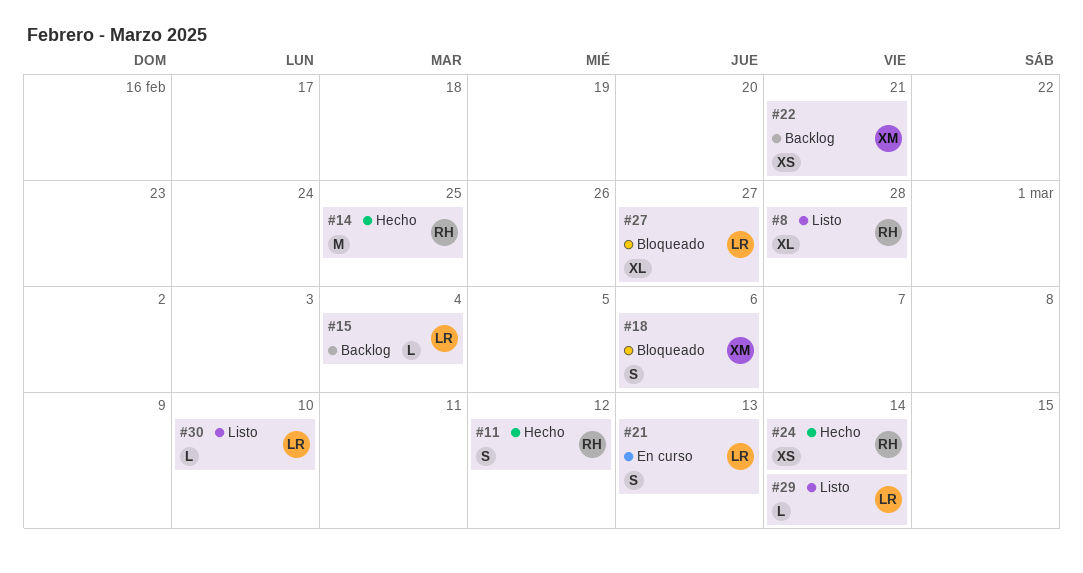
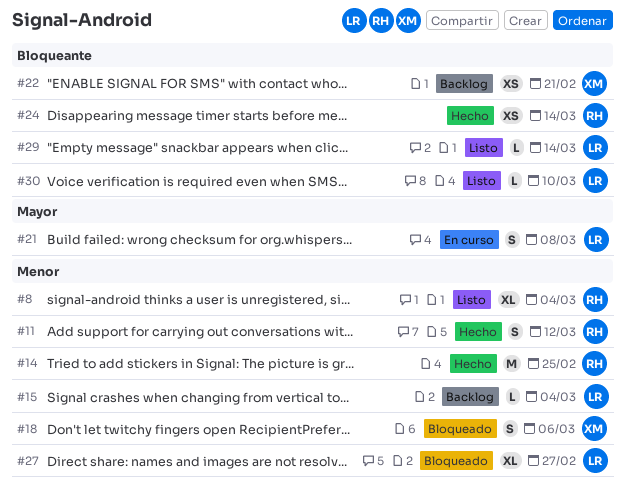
#8, due: Feb 28 -> Mar 4
#21, due: Mar 13 -> Mar 8

